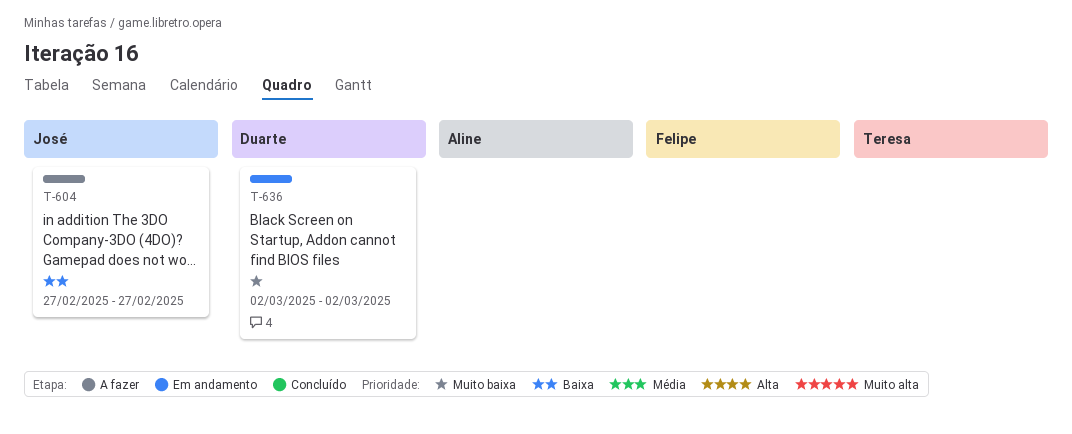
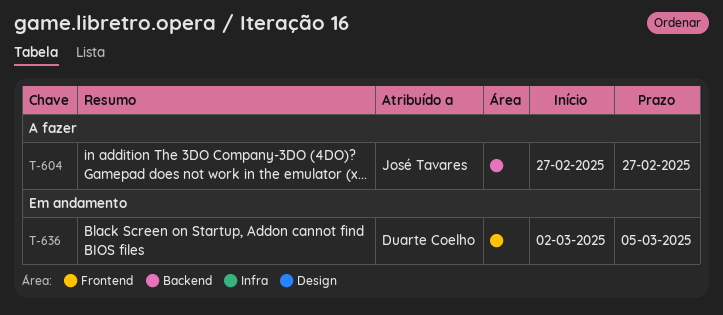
T-636, due: Mar 2 -> Mar 5

